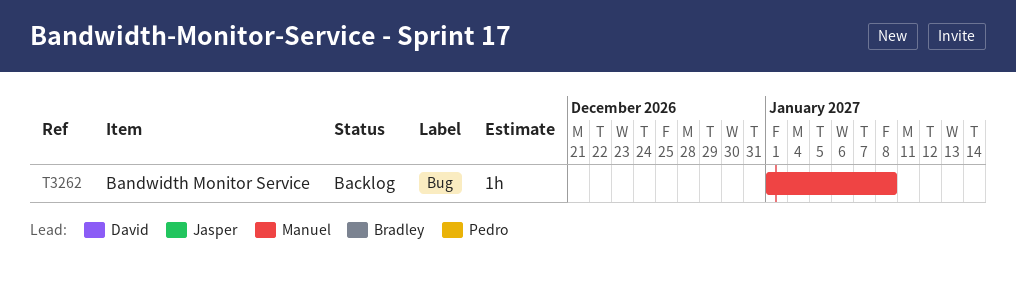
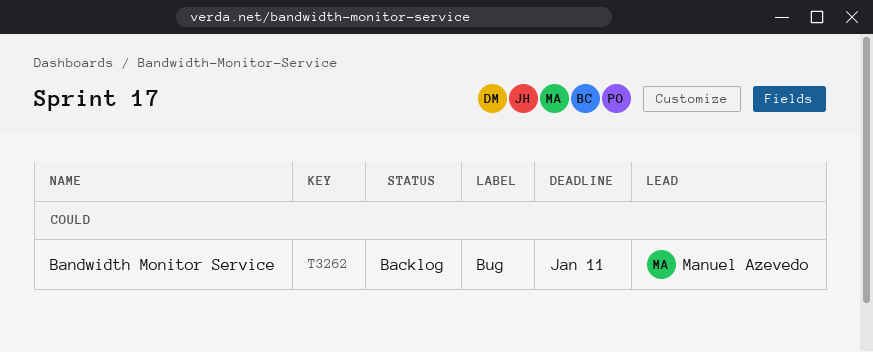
T3262, due: Jan 8 -> Jan 11

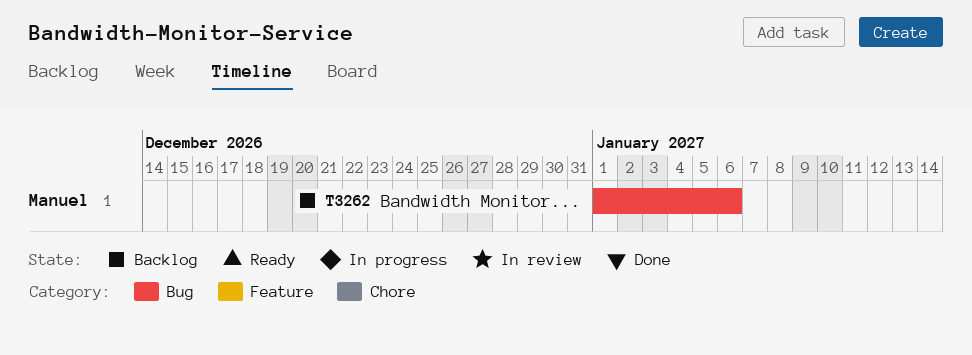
T3262, due: Jan 11 -> Jan 6

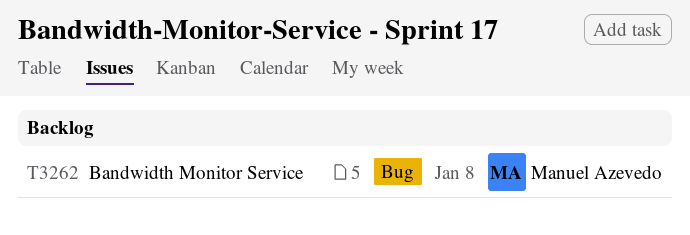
T3262, due: Jan 6 -> Jan 8

